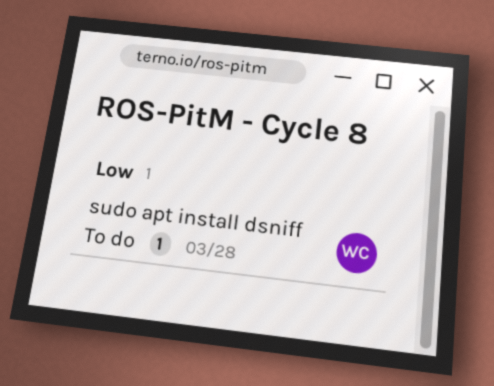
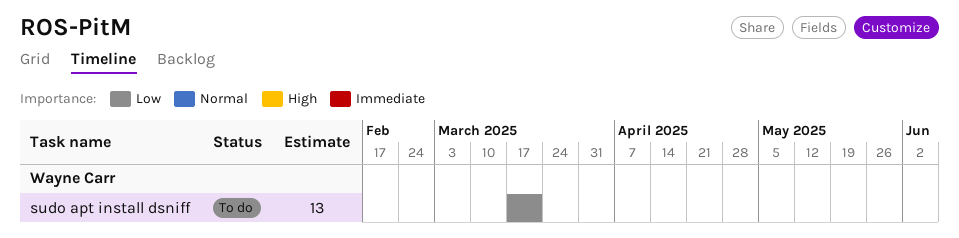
sudo apt install dsniff, estimate: 1 -> 13
sudo apt install dsniff, due: Mar 28 -> Mar 21

